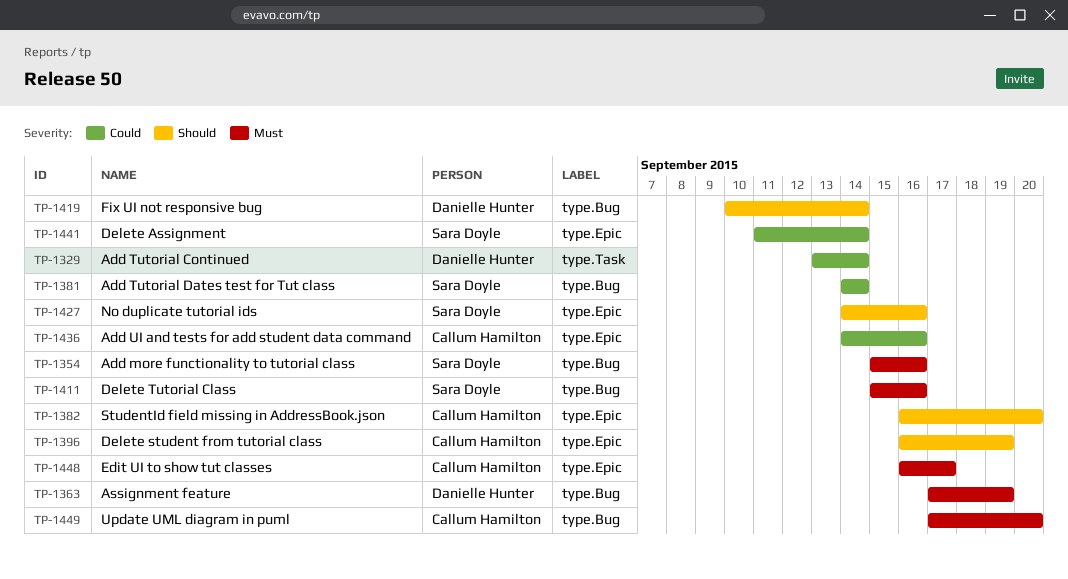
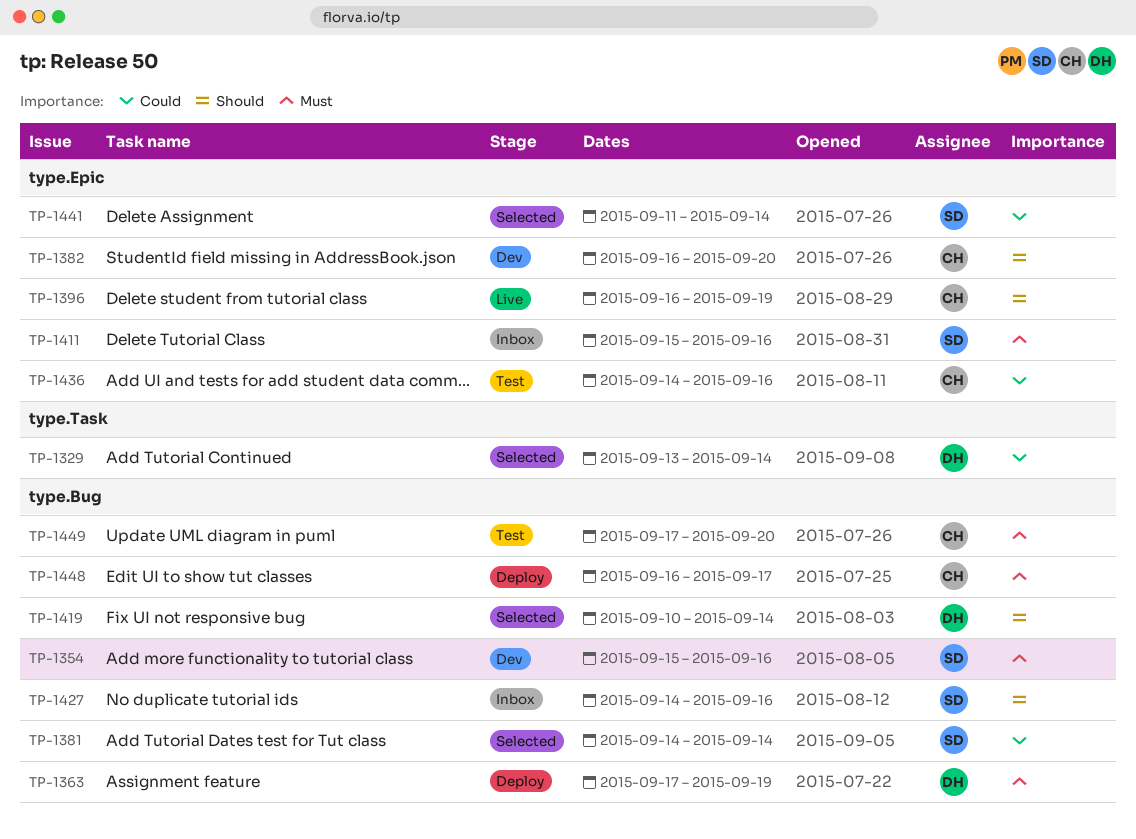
TP-1411, label: type.Bug -> type.Epic
TP-1427, label: type.Epic -> type.Bug
TP-1448, label: type.Epic -> type.Bug

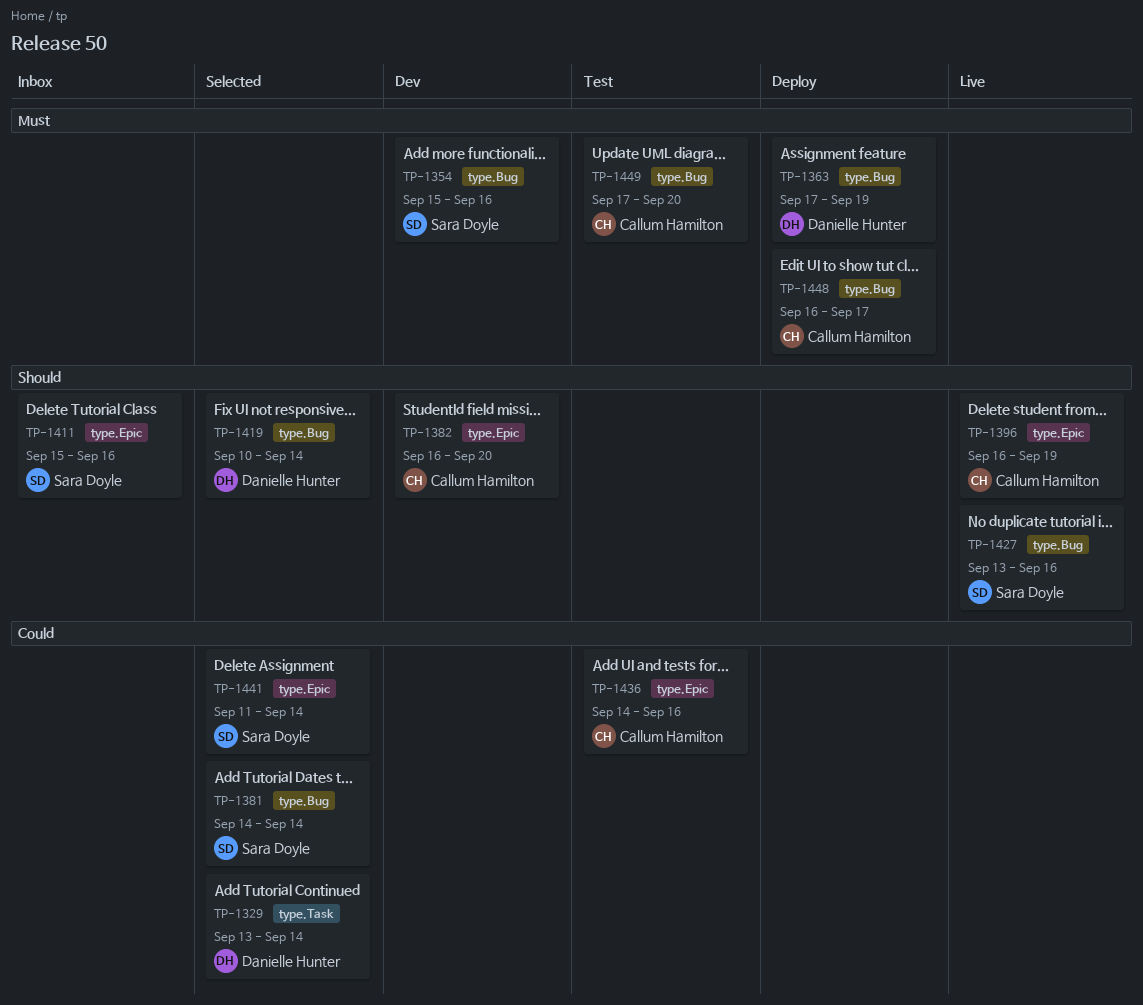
TP-1411, priority: Must -> Should
TP-1427, status: Inbox -> Live
TP-1427, start: Sep 14 -> Sep 13

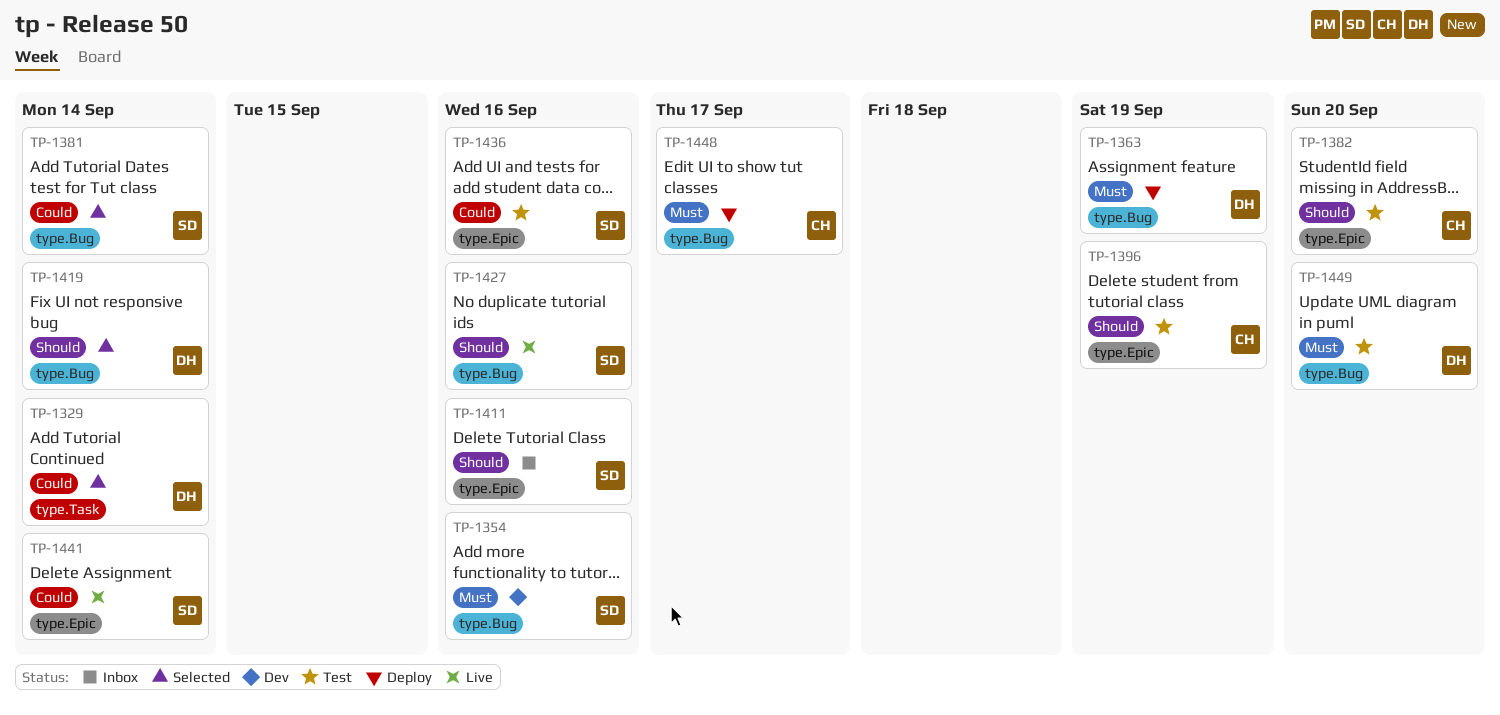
TP-1382, status: Dev -> Test
TP-1396, status: Live -> Test
TP-1436, owner: Callum Hamilton -> Sara Doyle
TP-1441, status: Selected -> Live
TP-1449, owner: Callum Hamilton -> Danielle Hunter

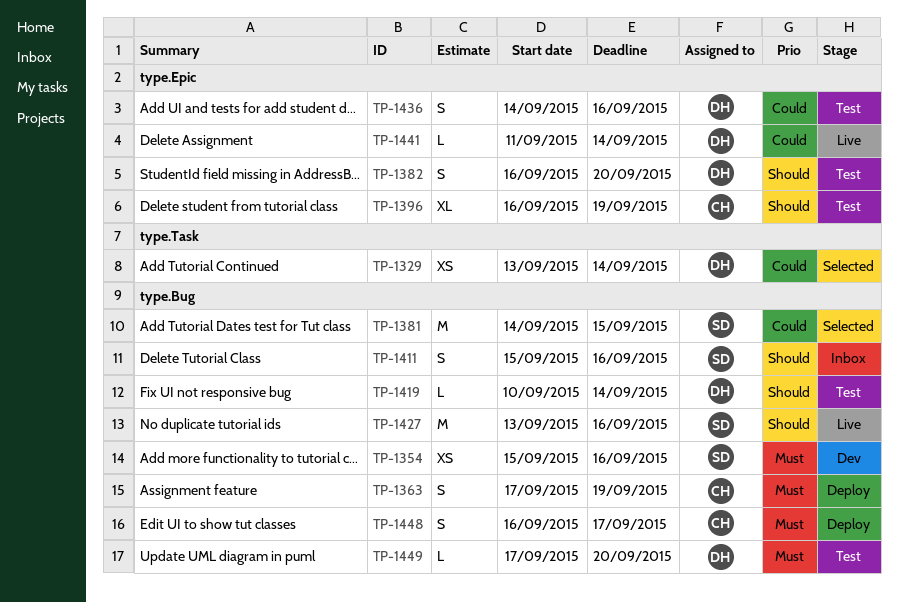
TP-1363, owner: DH -> CH
TP-1381, due: Sep 14 -> Sep 15
TP-1382, owner: CH -> DH
TP-1411, label: type.Epic -> type.Bug
TP-1419, status: Selected -> Test
TP-1436, owner: SD -> DH
TP-1441, owner: SD -> DH

